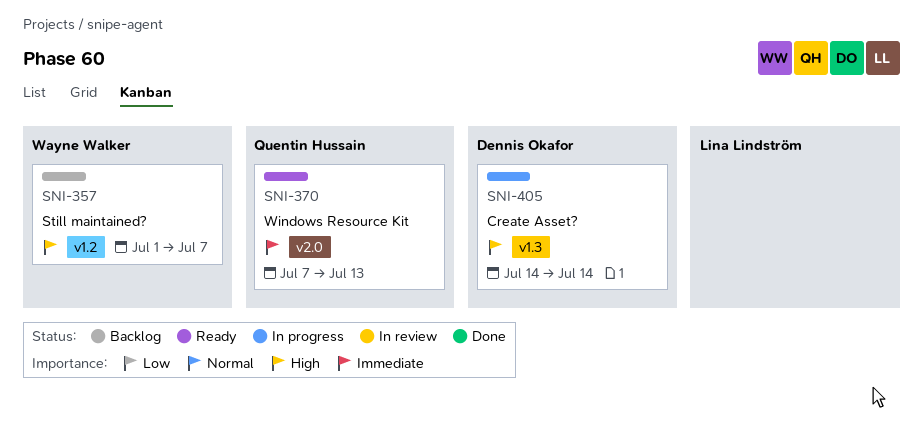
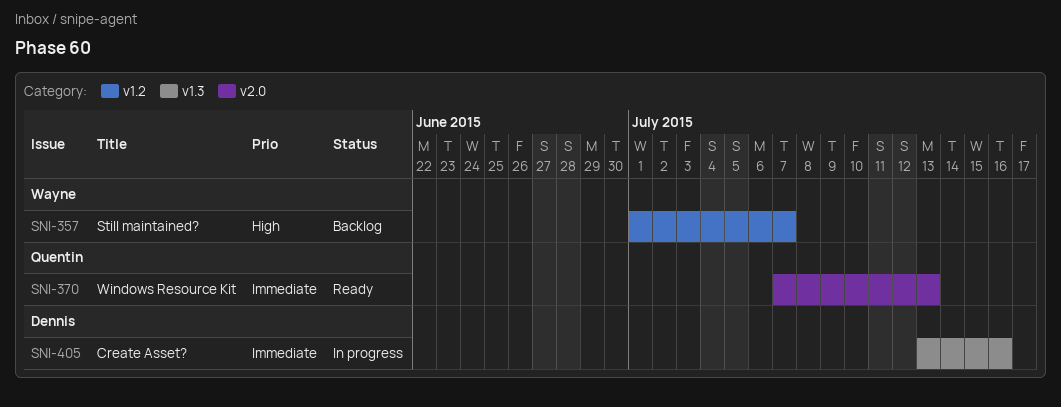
SNI-405, priority: High -> Immediate
SNI-405, start: Jul 14 -> Jul 13
SNI-405, due: Jul 14 -> Jul 16

